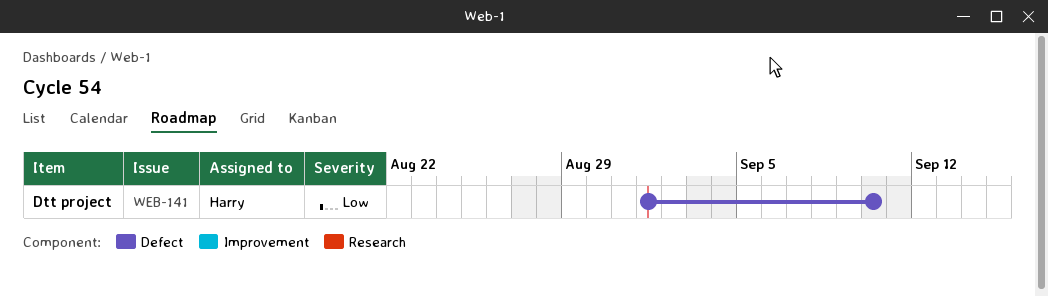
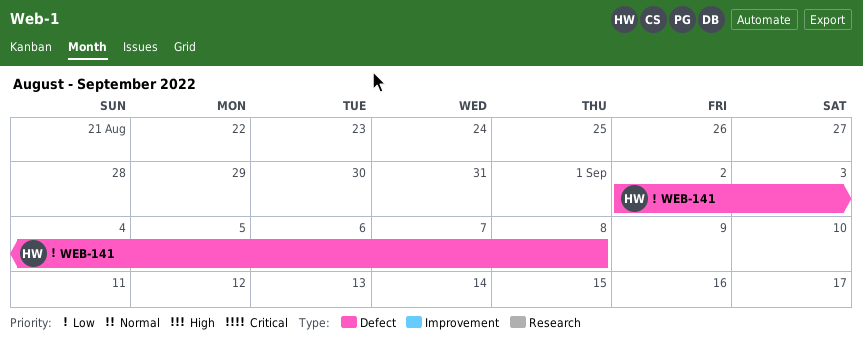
WEB-141, start: Sep 1 -> Sep 2
WEB-141, due: Sep 10 -> Sep 8

